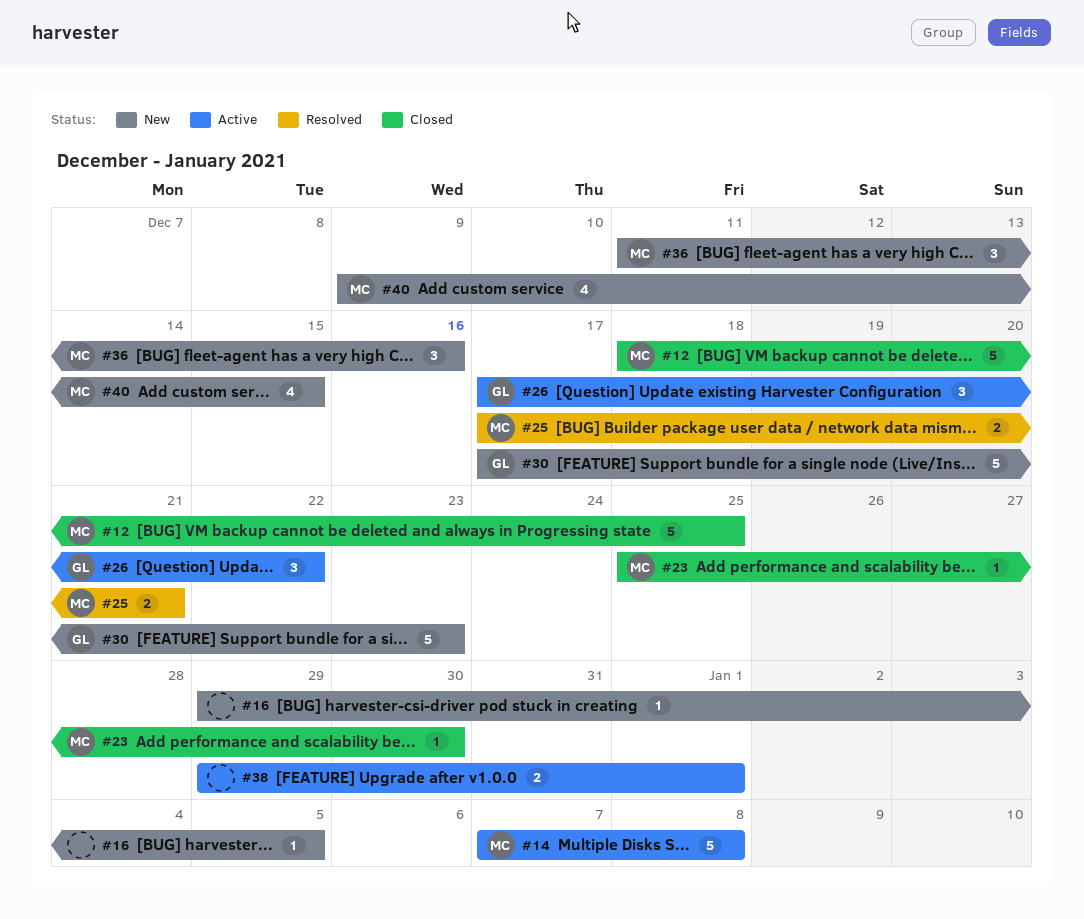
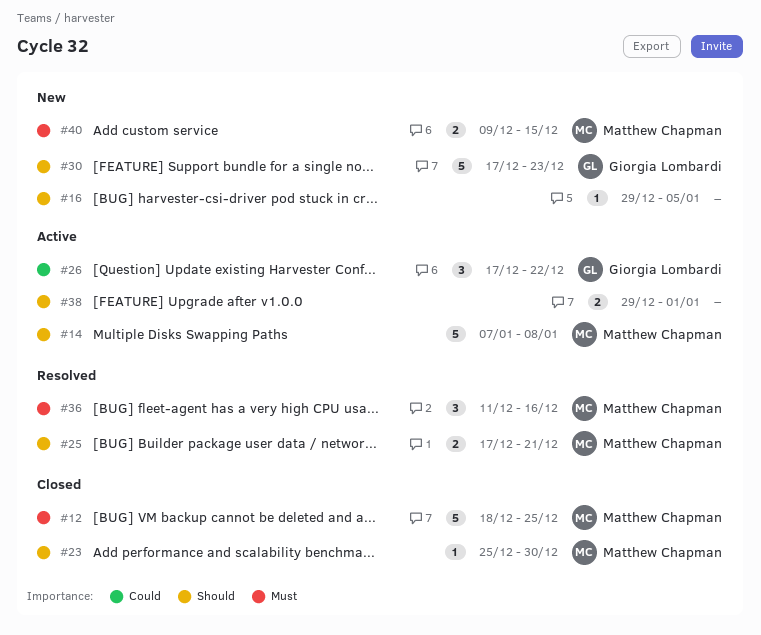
#36, status: New -> Resolved
#40, estimate: 4 -> 2

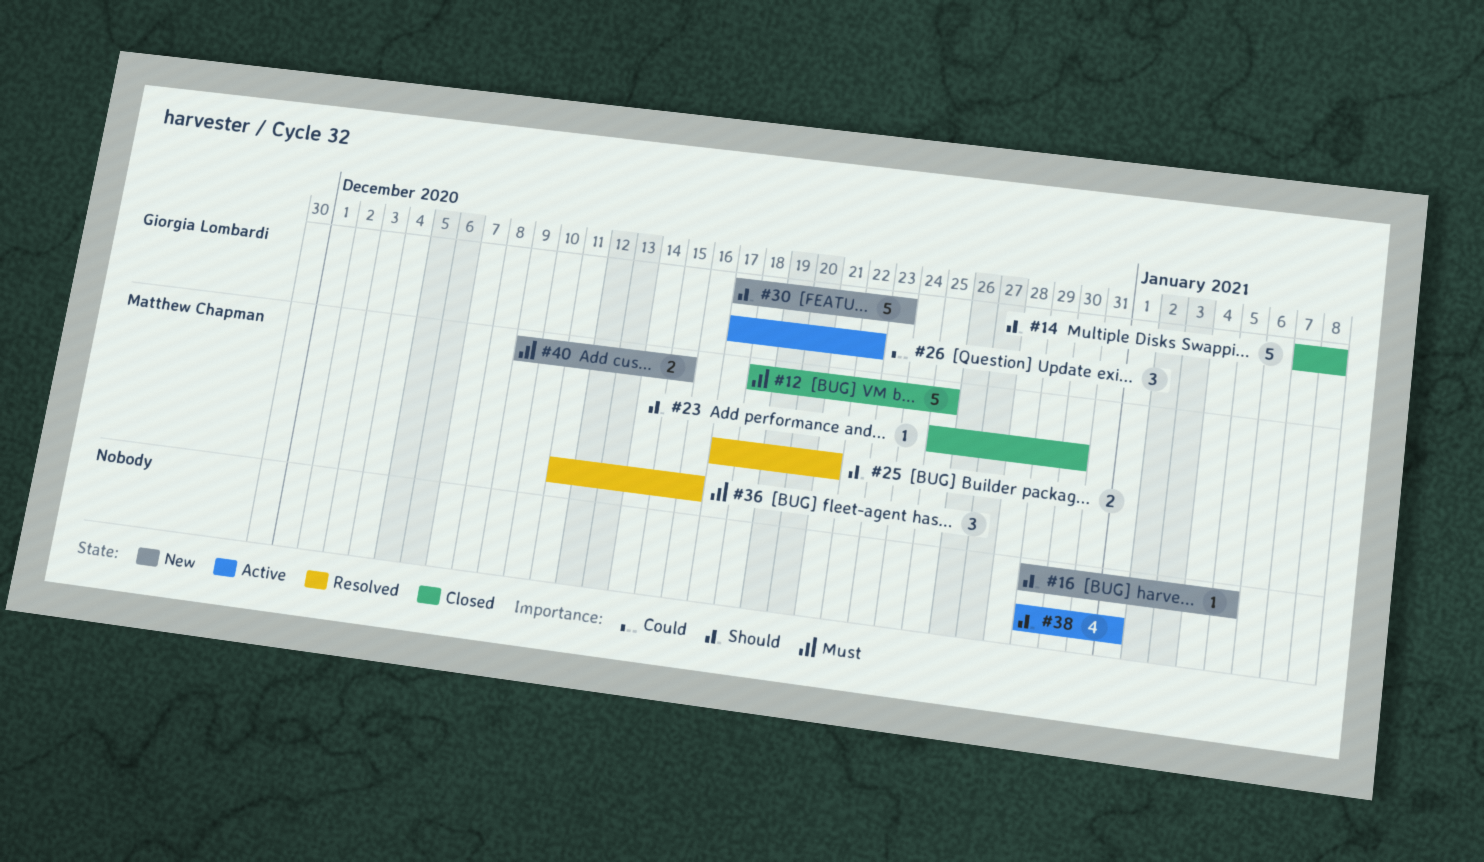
#14, status: Active -> Closed
#14, owner: Matthew Chapman -> Giorgia Lombardi
#38, estimate: 2 -> 4

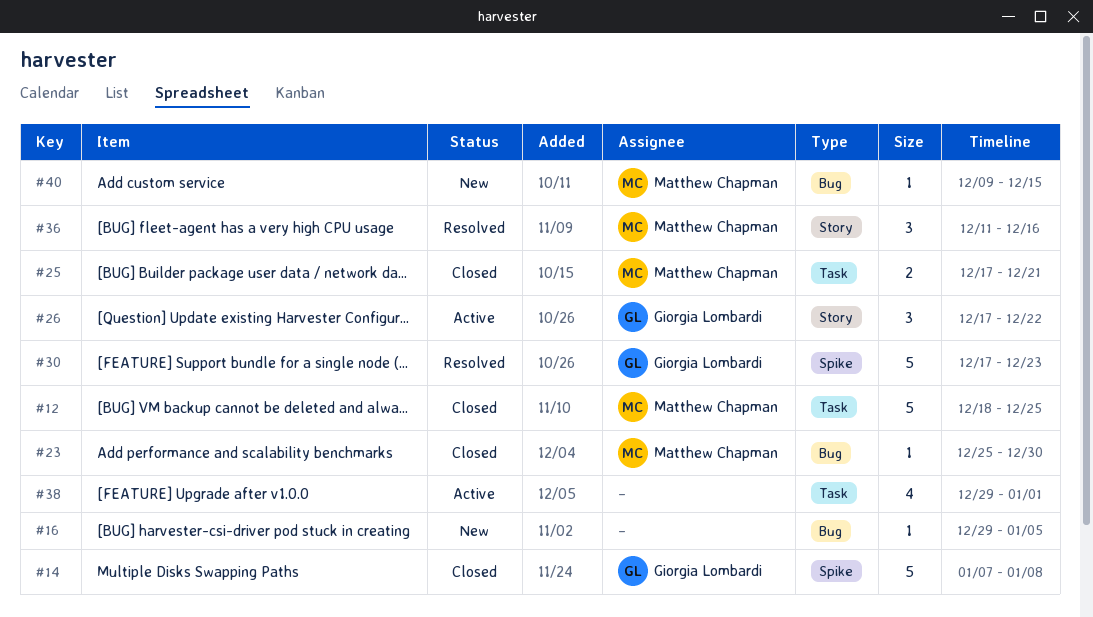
#25, status: Resolved -> Closed
#30, status: New -> Resolved
#40, estimate: 2 -> 1

